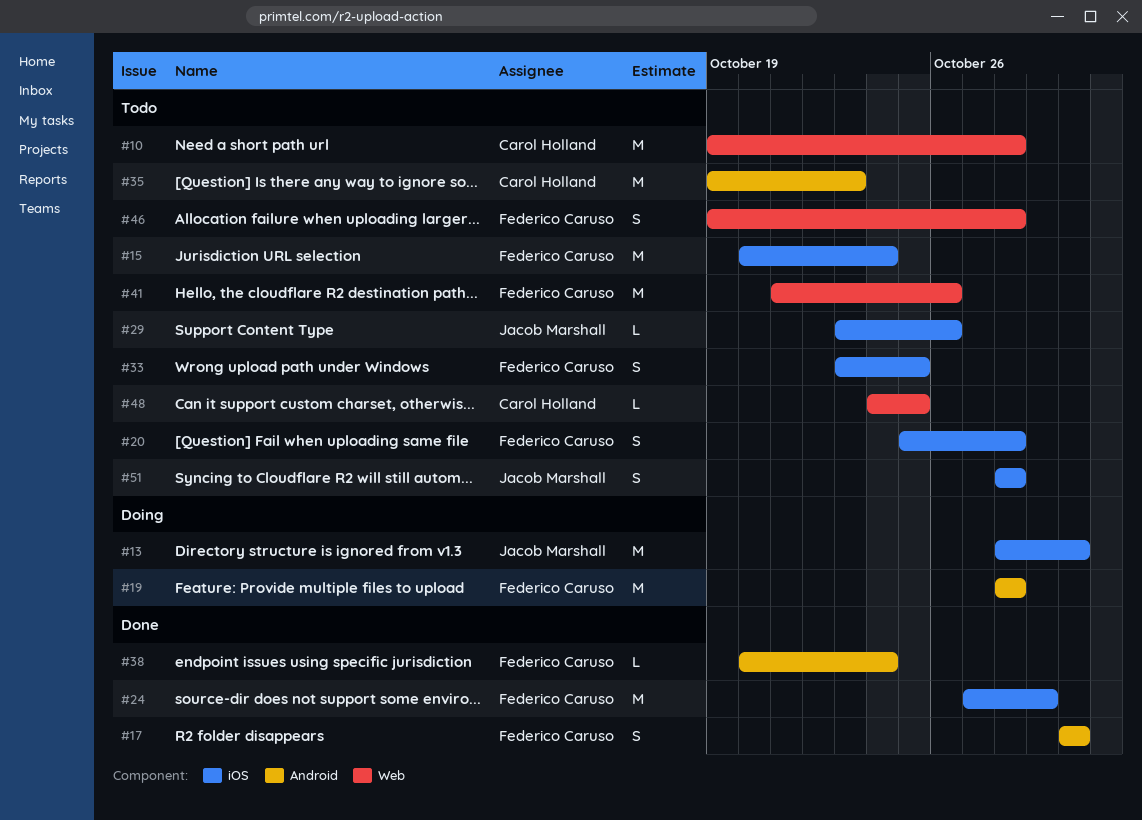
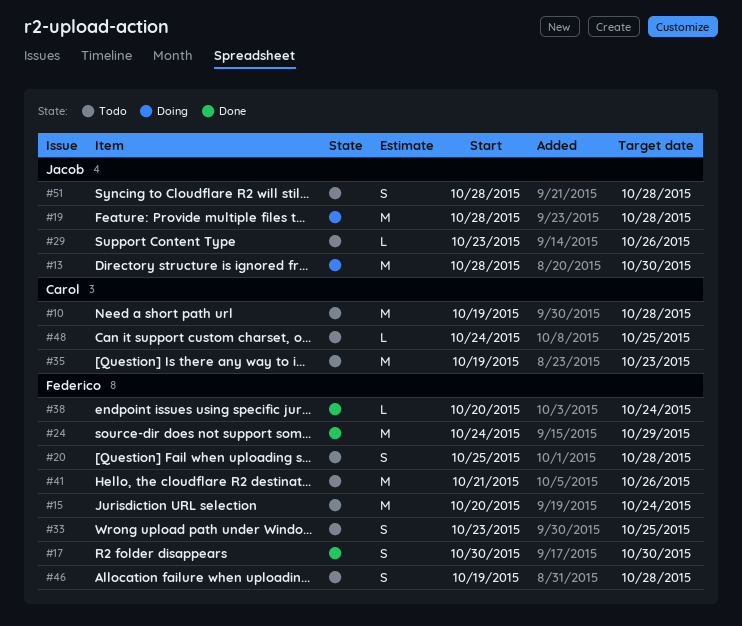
#19, owner: Federico Caruso -> Jacob Marshall
#24, start: Oct 27 -> Oct 24

